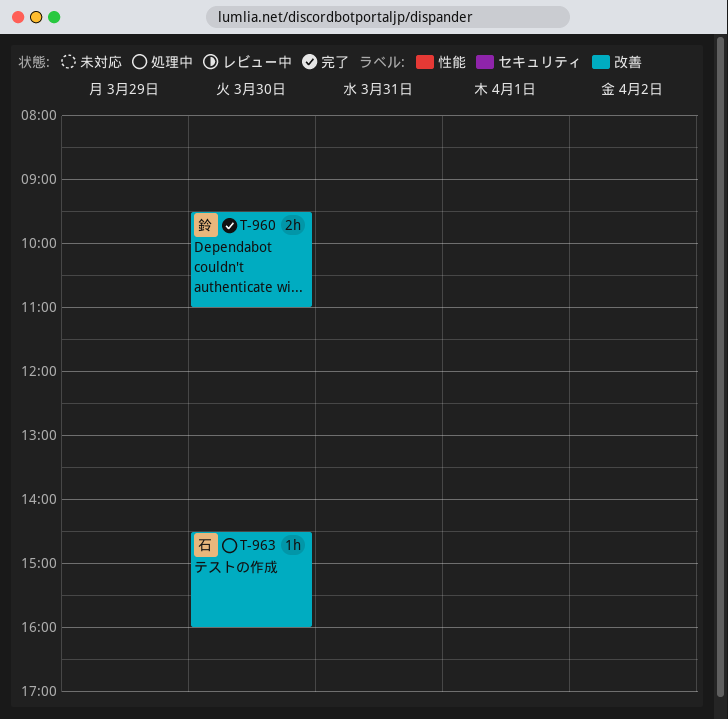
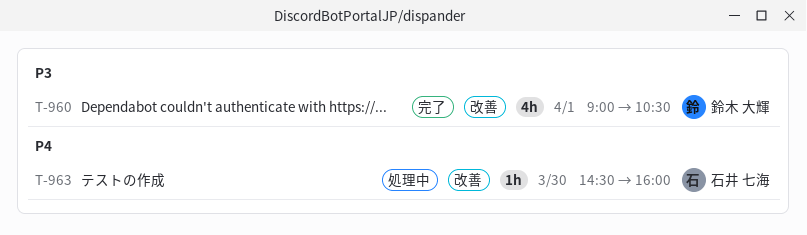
T-960, estimate: 2h -> 4h
T-960, day: Mar 30 -> Apr 1
T-960, begins: 09:30 -> 09:00
T-960, ends: 11:00 -> 10:30

